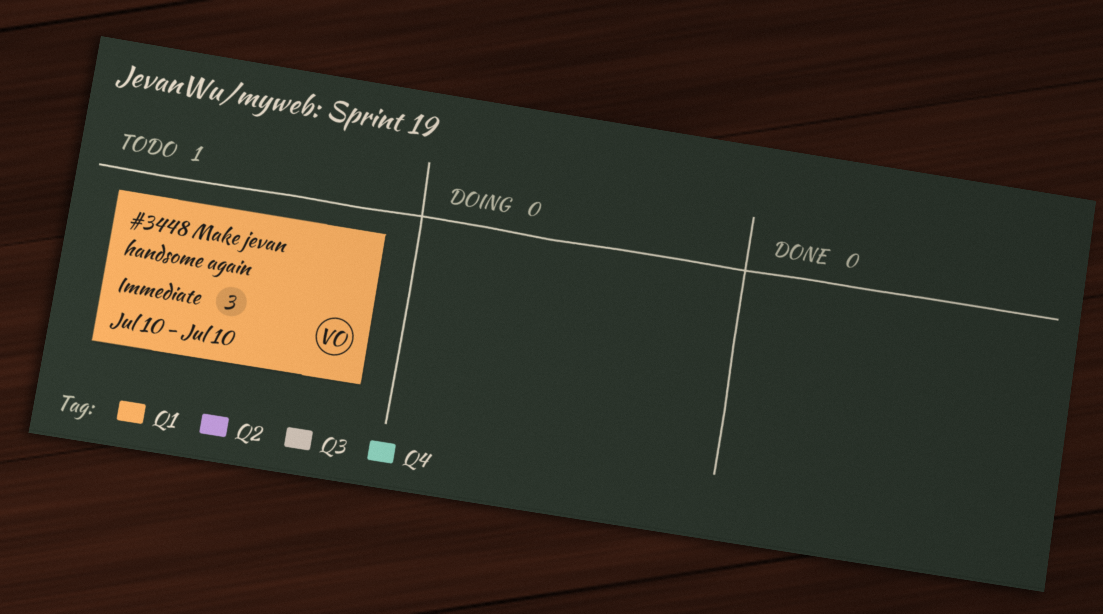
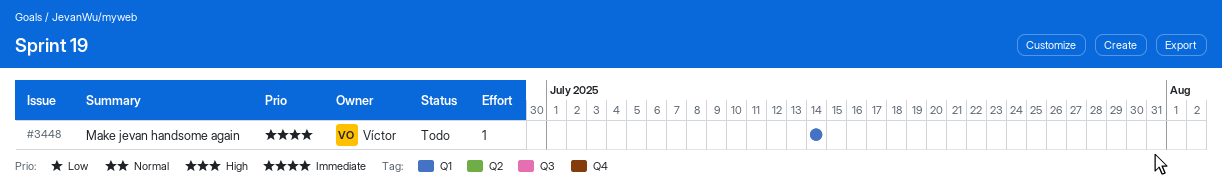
#3448, estimate: 3 -> 1
#3448, start: Jul 10 -> Jul 14
#3448, due: Jul 10 -> Jul 14

